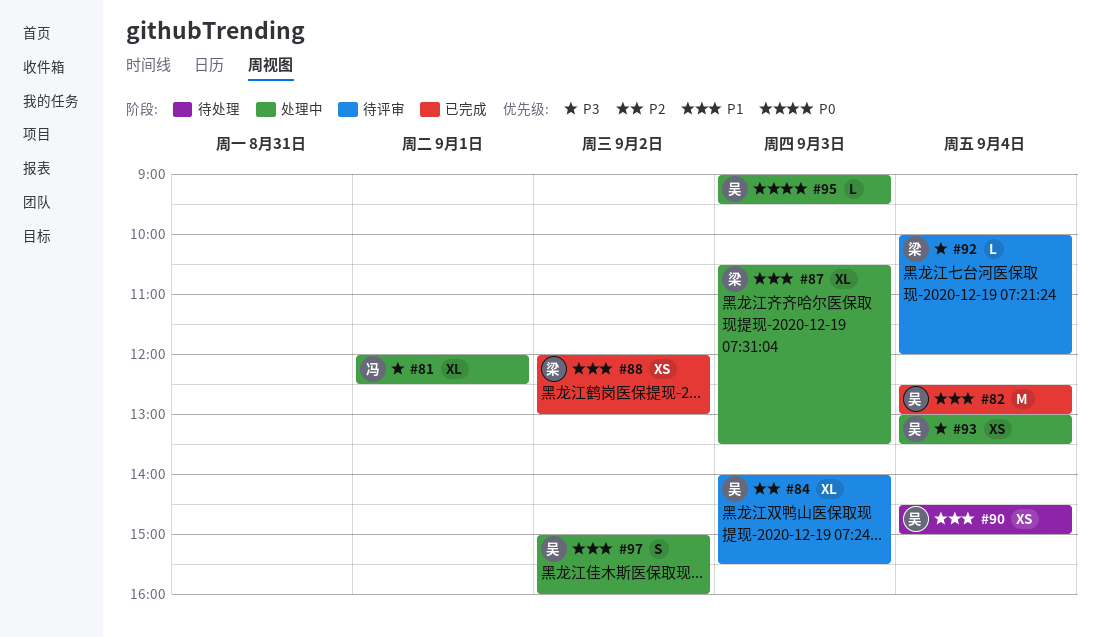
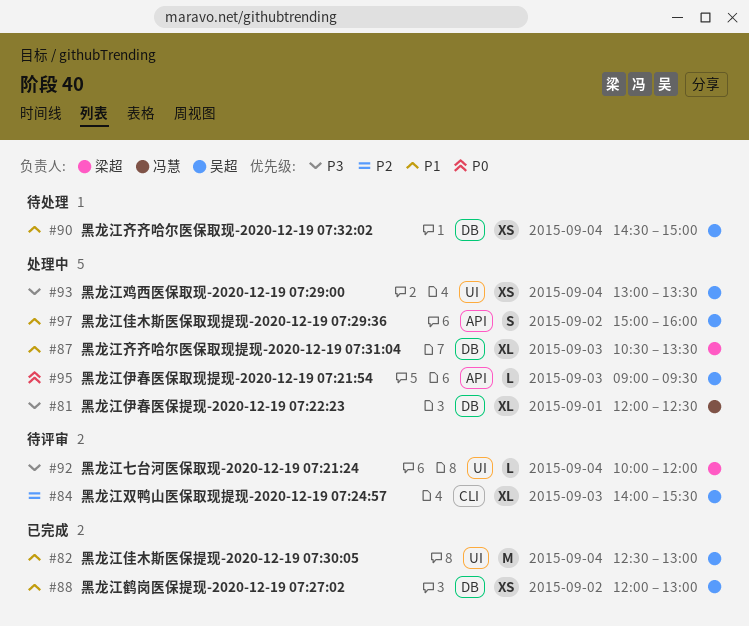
#88, owner: 梁超 -> 吴超

